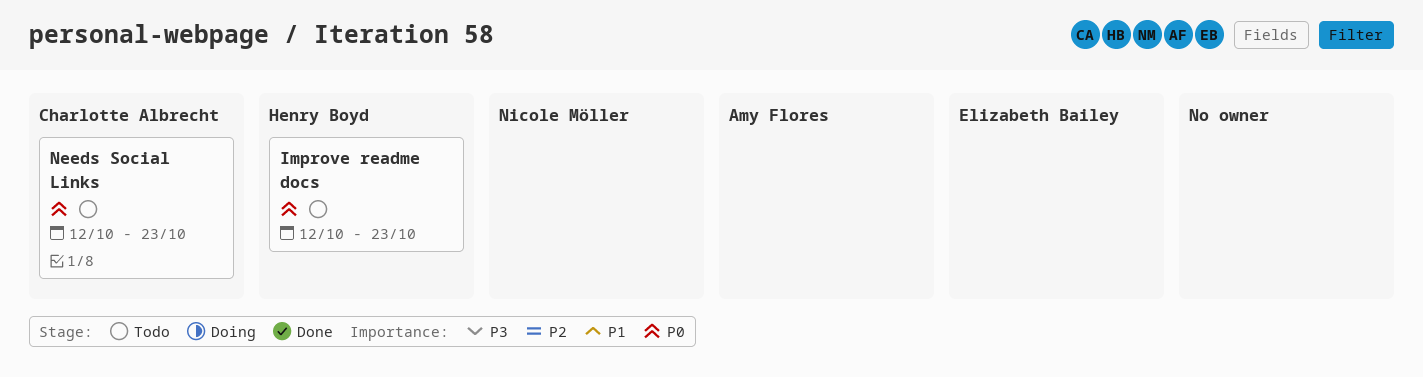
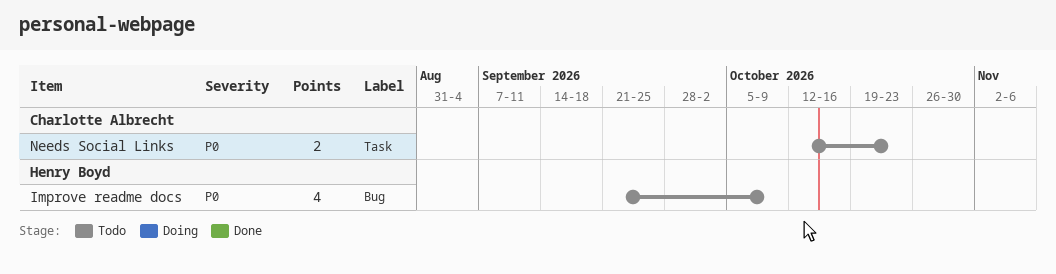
Improve readme docs, start: Oct 12 -> Sep 21
Improve readme docs, due: Oct 23 -> Oct 9

